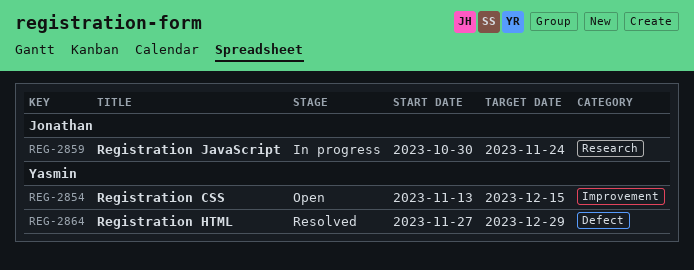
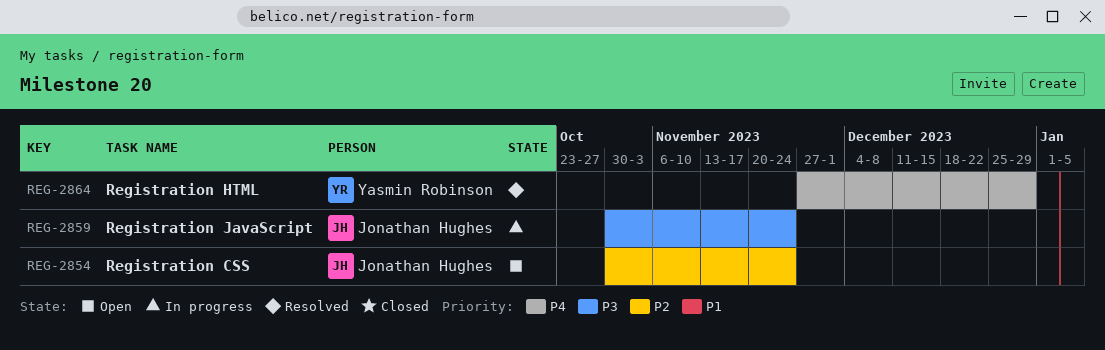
REG-2854, owner: Yasmin Robinson -> Jonathan Hughes
REG-2854, start: Nov 13 -> Oct 30
REG-2854, due: Dec 15 -> Nov 24

